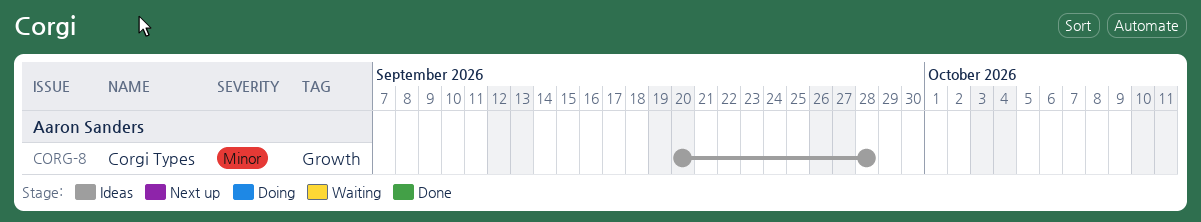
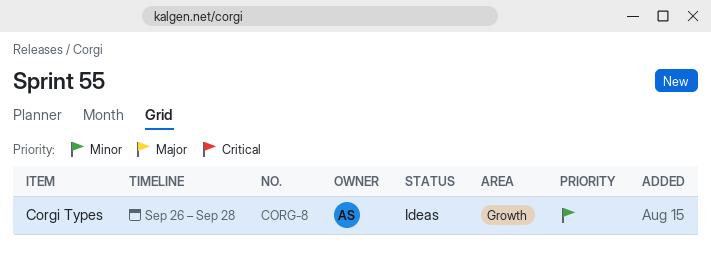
CORG-8, start: Sep 20 -> Sep 26

